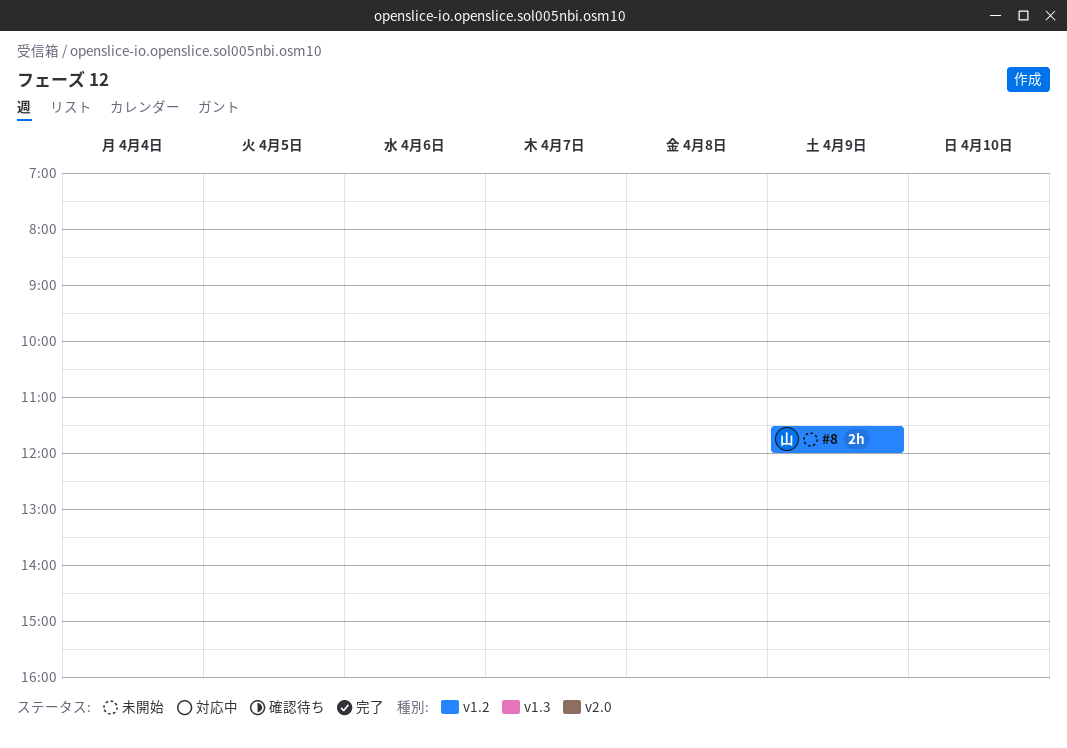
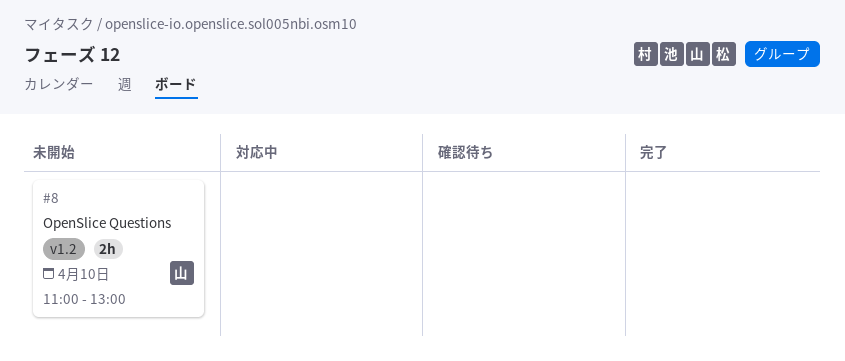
#8, day: Apr 9 -> Apr 10
#8, begins: 11:30 -> 11:00
#8, ends: 12:00 -> 13:00

